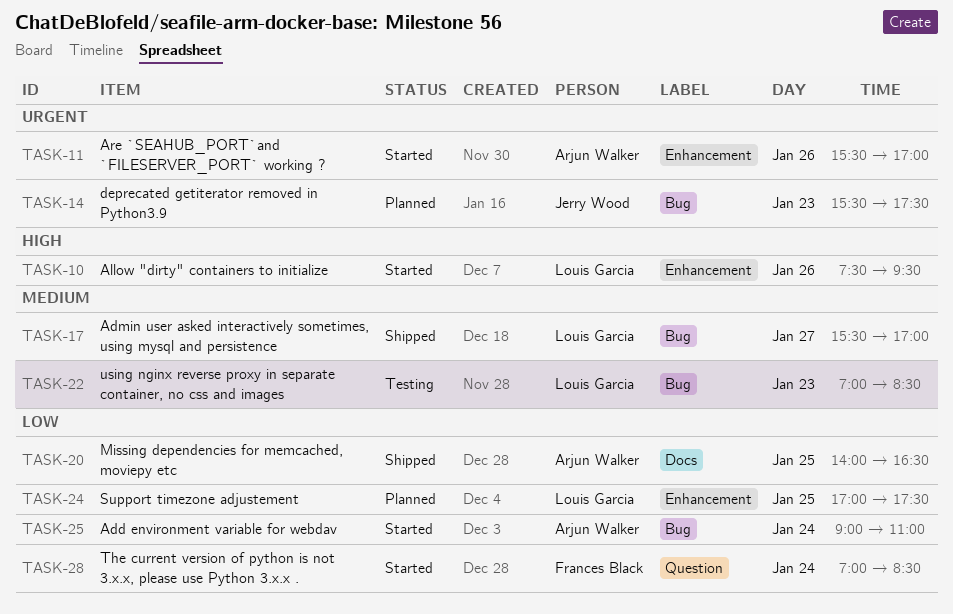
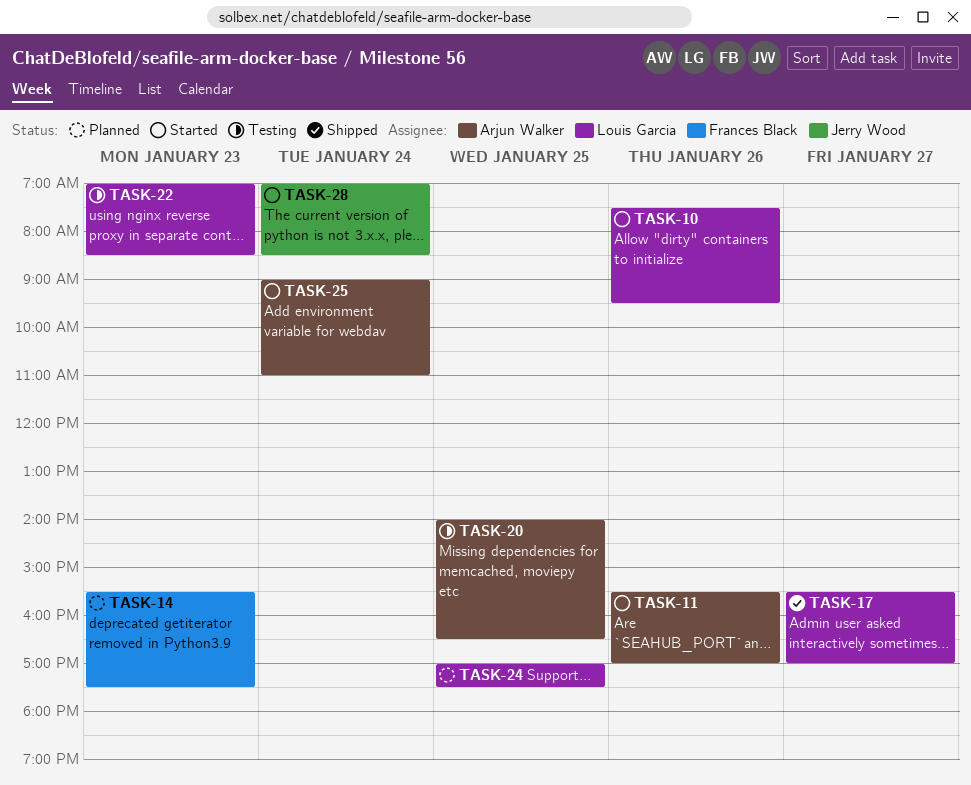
TASK-14, owner: Jerry Wood -> Frances Black
TASK-20, status: Shipped -> Testing
TASK-28, owner: Frances Black -> Jerry Wood

